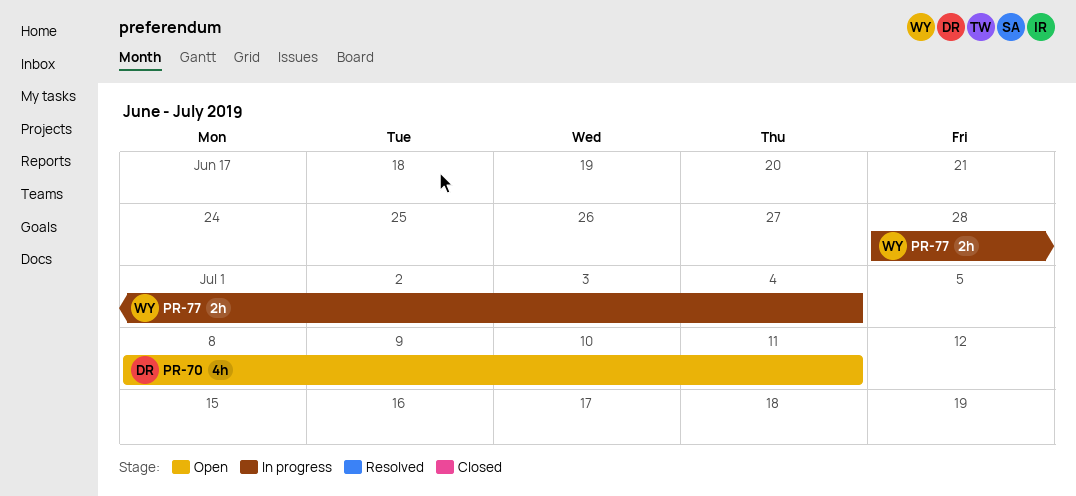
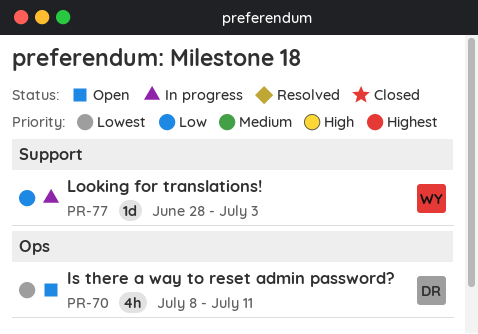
PR-77, estimate: 2h -> 1d
PR-77, due: Jul 4 -> Jul 3

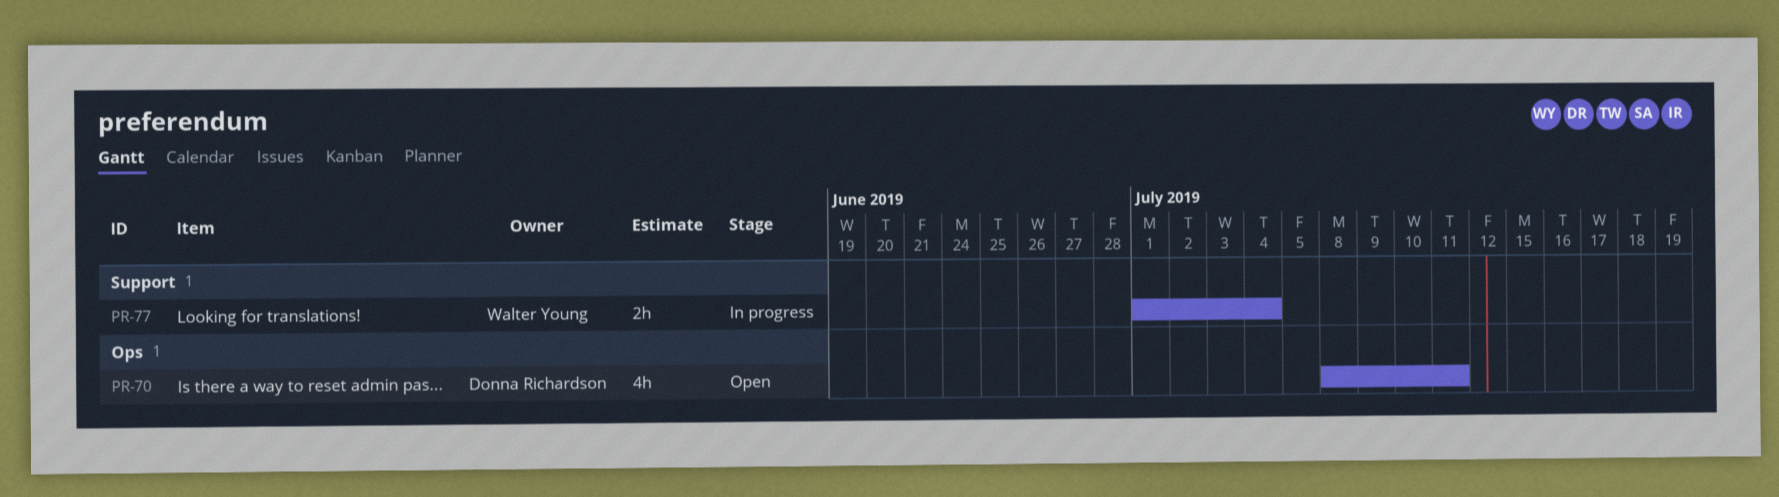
PR-77, estimate: 1d -> 2h
PR-77, start: Jun 28 -> Jul 1
PR-77, due: Jul 3 -> Jul 4

